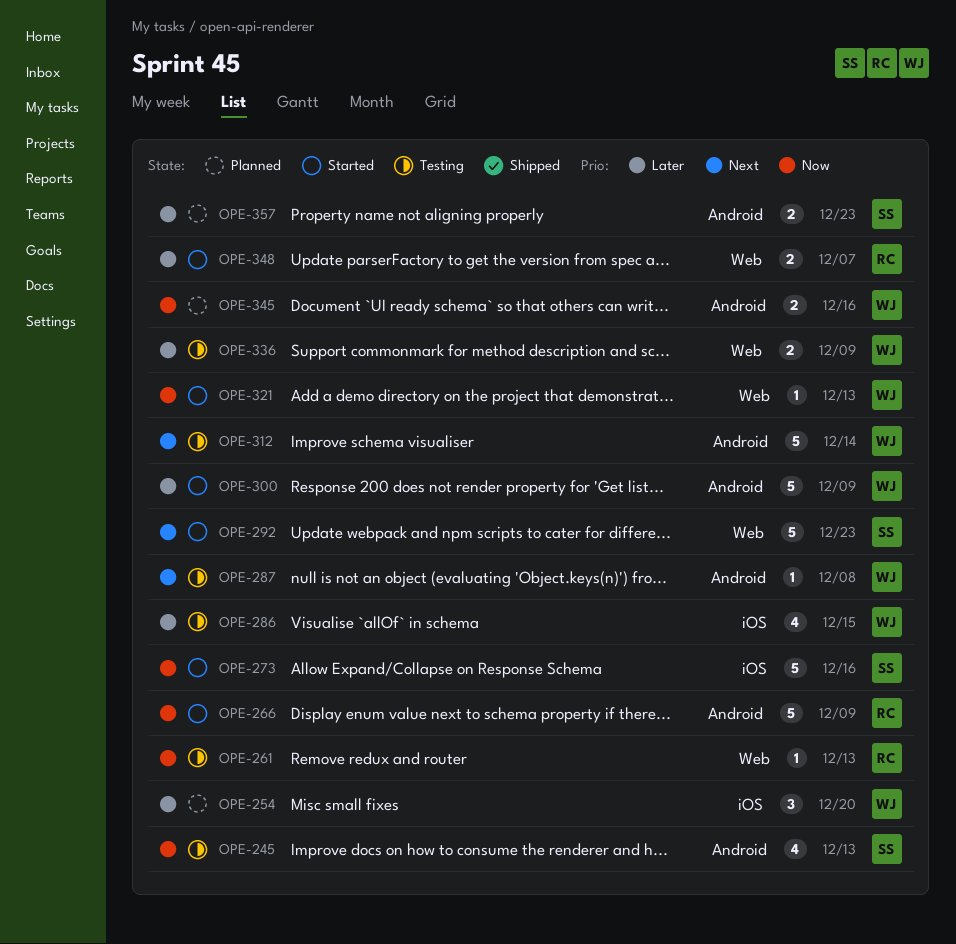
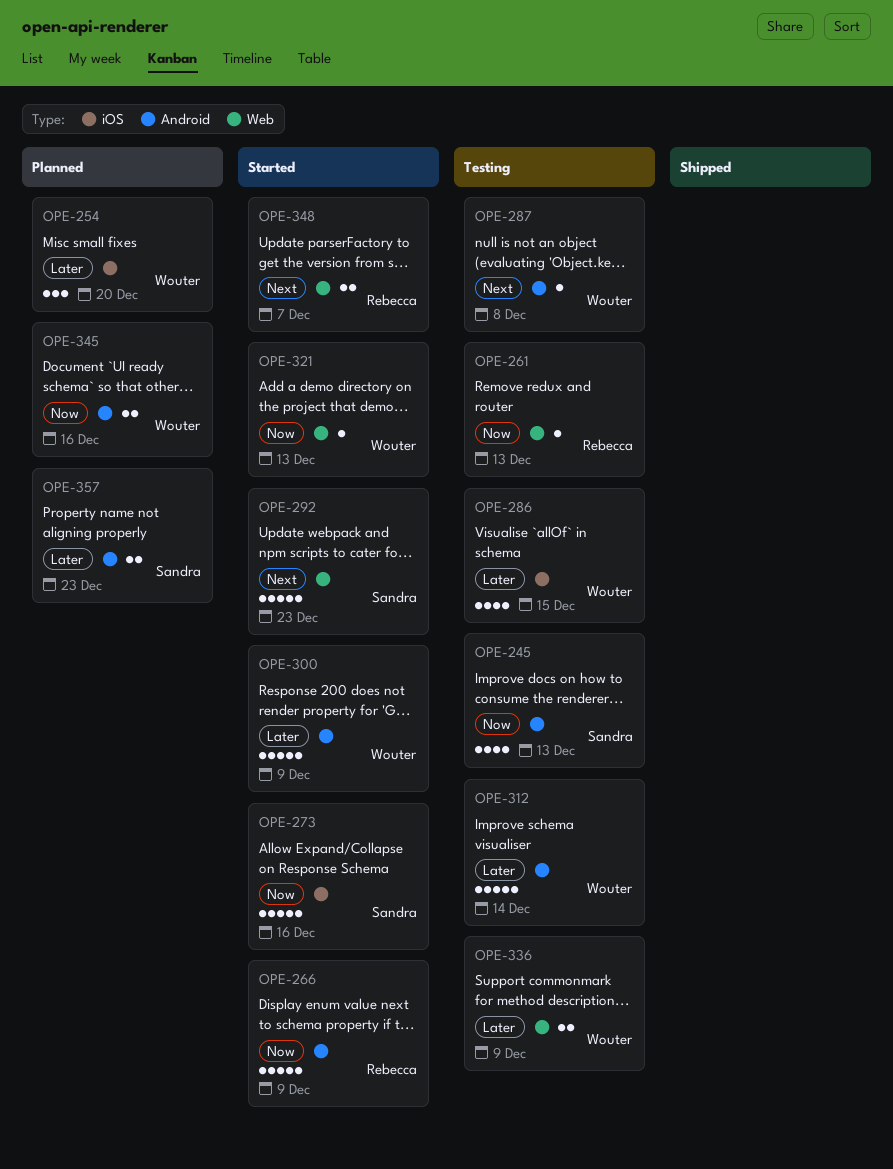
OPE-312, priority: Next -> Later
OPE-348, priority: Later -> Next

